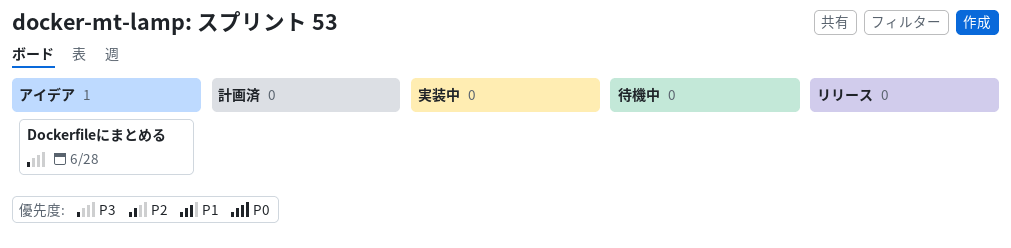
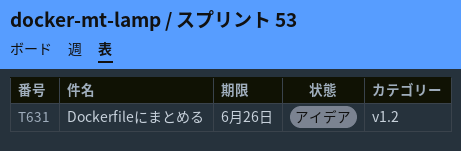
Dockerfileにまとめる, due: Jun 28 -> Jun 26

